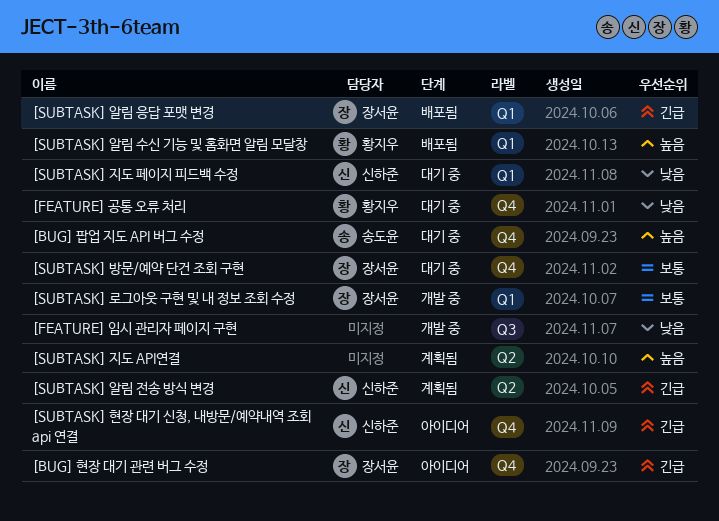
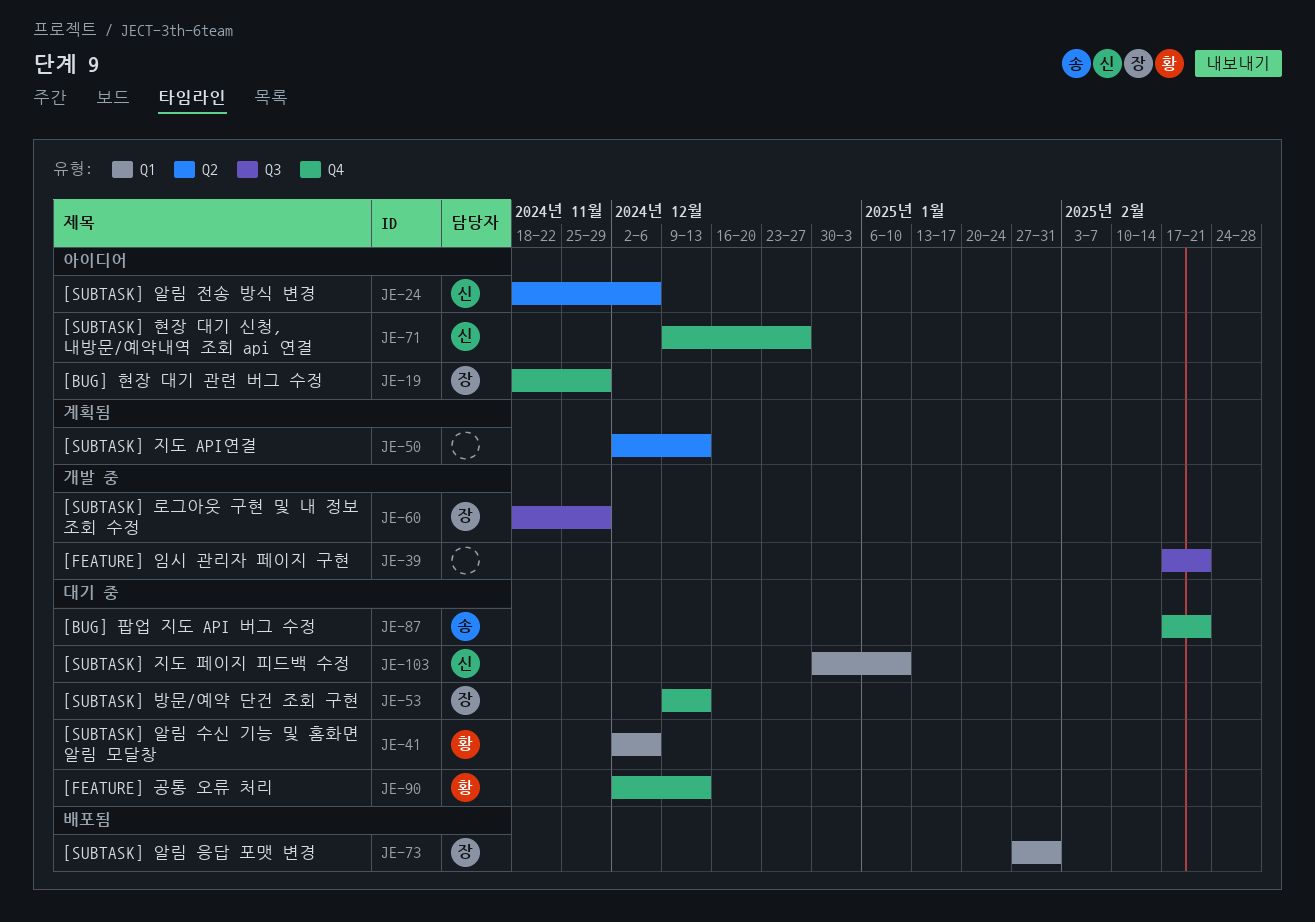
[SUBTASK] 로그아웃 구현 및 내 정보 조회 수정, label: Q1 -> Q3
[SUBTASK] 알림 수신 기능 및 홈화면 알림 모달창, status: 배포됨 -> 대기 중
[SUBTASK] 알림 전송 방식 변경, status: 계획됨 -> 아이디어

